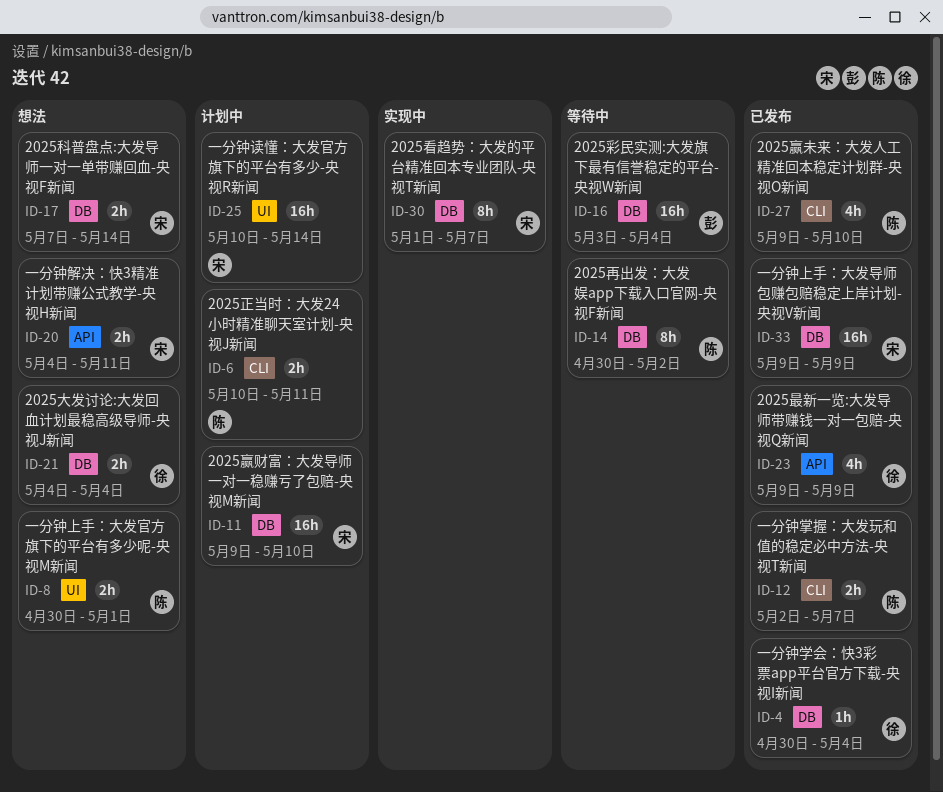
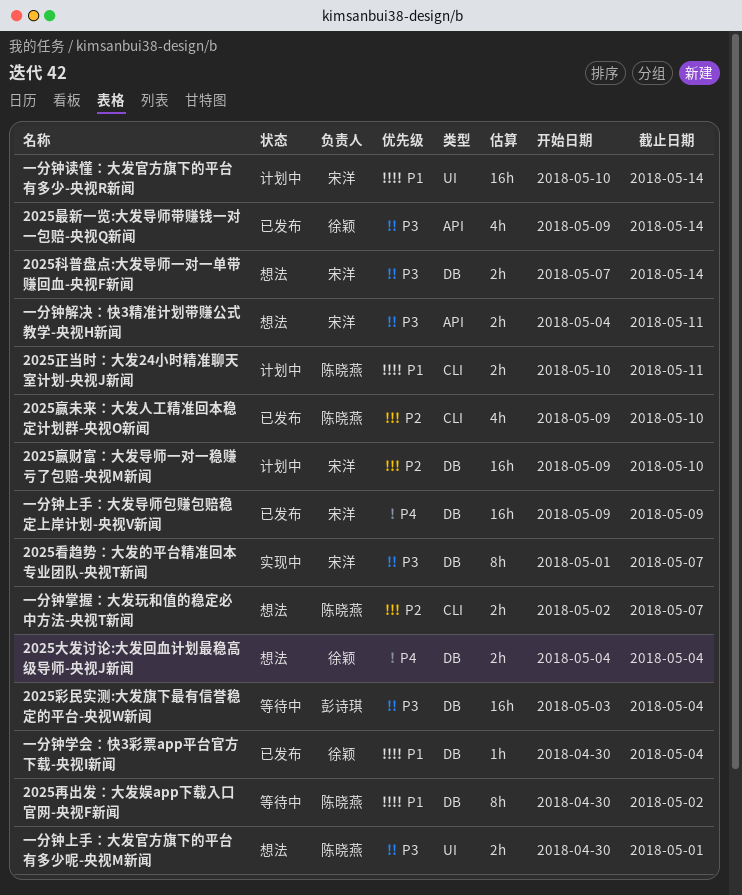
2025最新一览:大发导师带赚钱一对一包赔-央视Q新闻, due: May 9 -> May 14
一分钟掌握：大发玩和值的稳定必中方法-央视T新闻, status: 已发布 -> 想法

